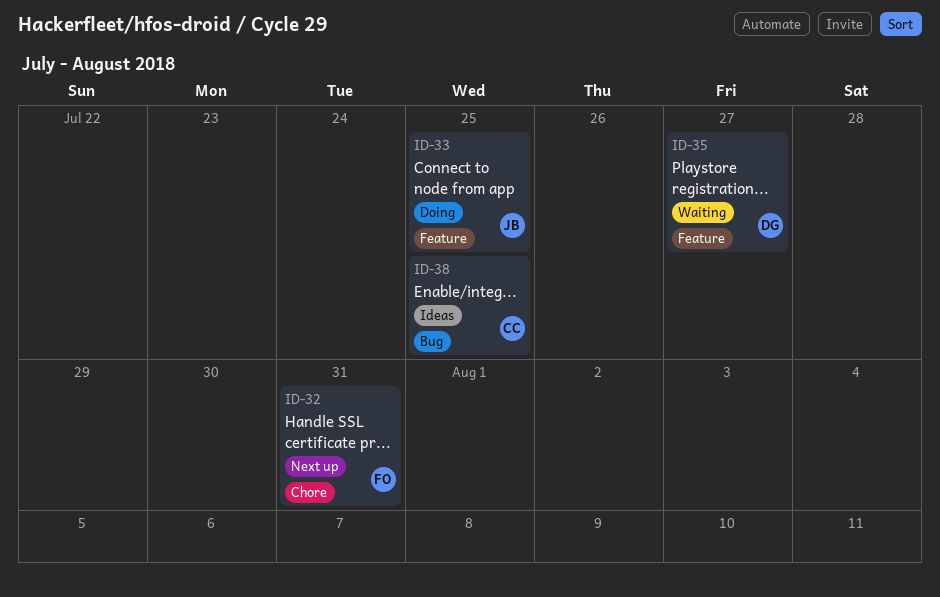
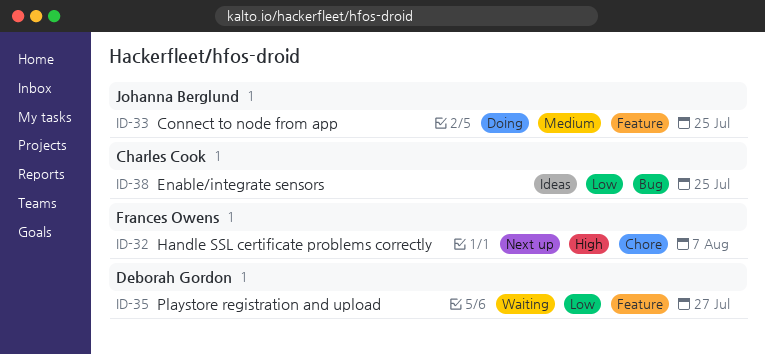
ID-32, due: Jul 31 -> Aug 7

